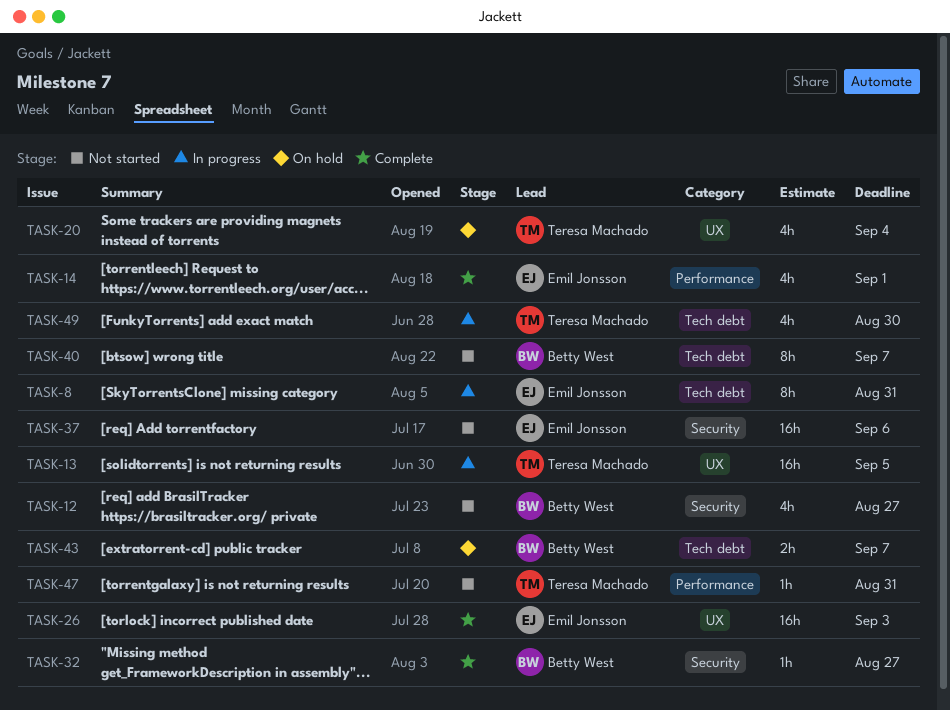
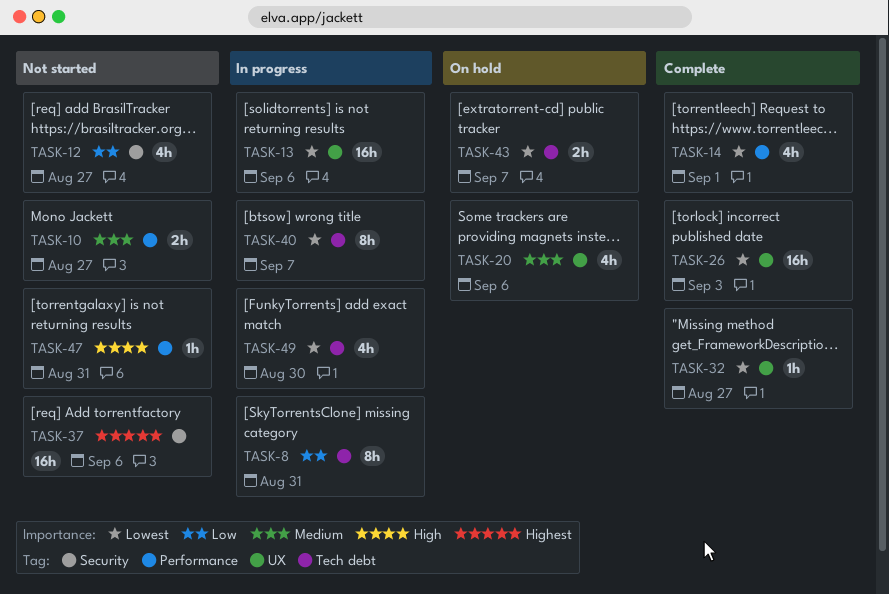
TASK-10: none -> present
TASK-13, due: Sep 5 -> Sep 6
TASK-20, due: Sep 4 -> Sep 6
TASK-32, label: Security -> UX
TASK-40, status: Not started -> In progress

